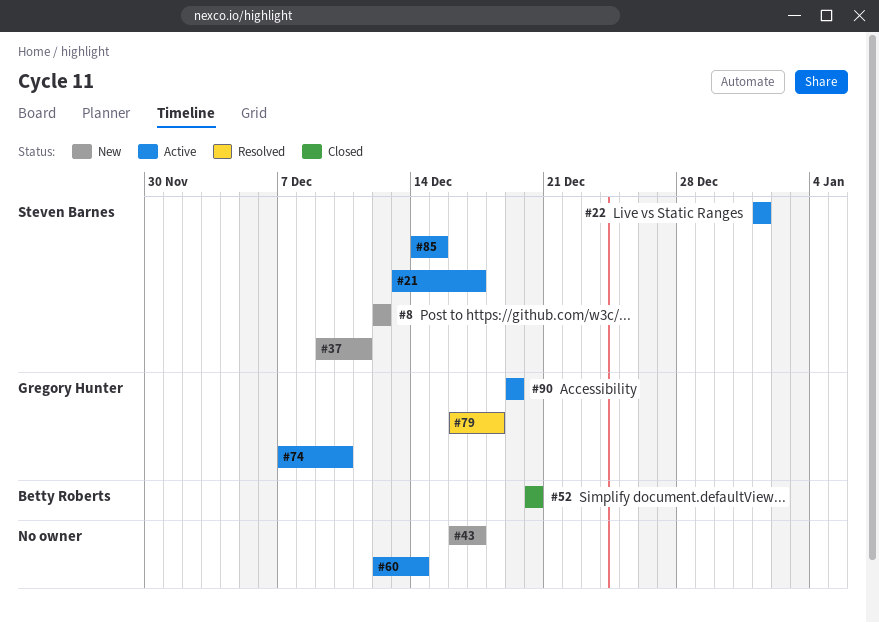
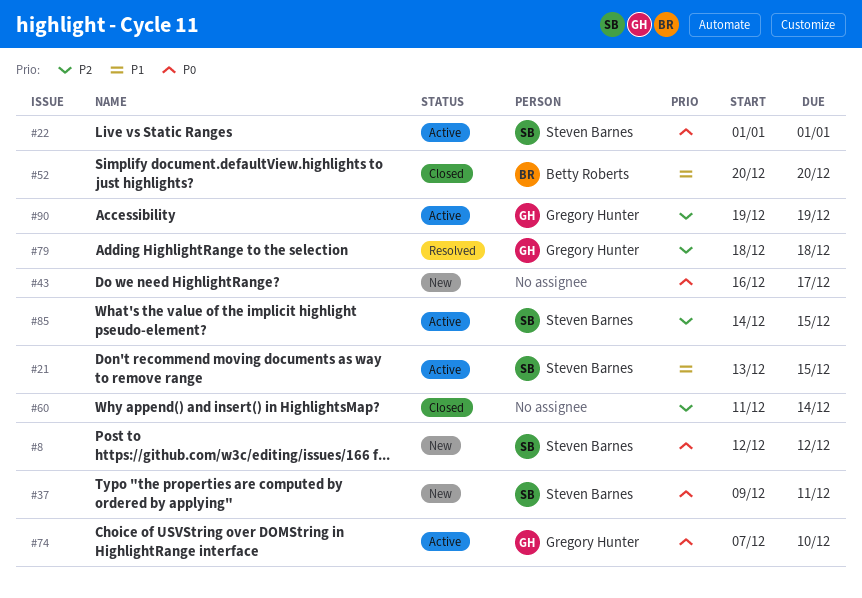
#21, due: Dec 17 -> Dec 15
#60, status: Active -> Closed
#60, start: Dec 12 -> Dec 11
#79, start: Dec 16 -> Dec 18

